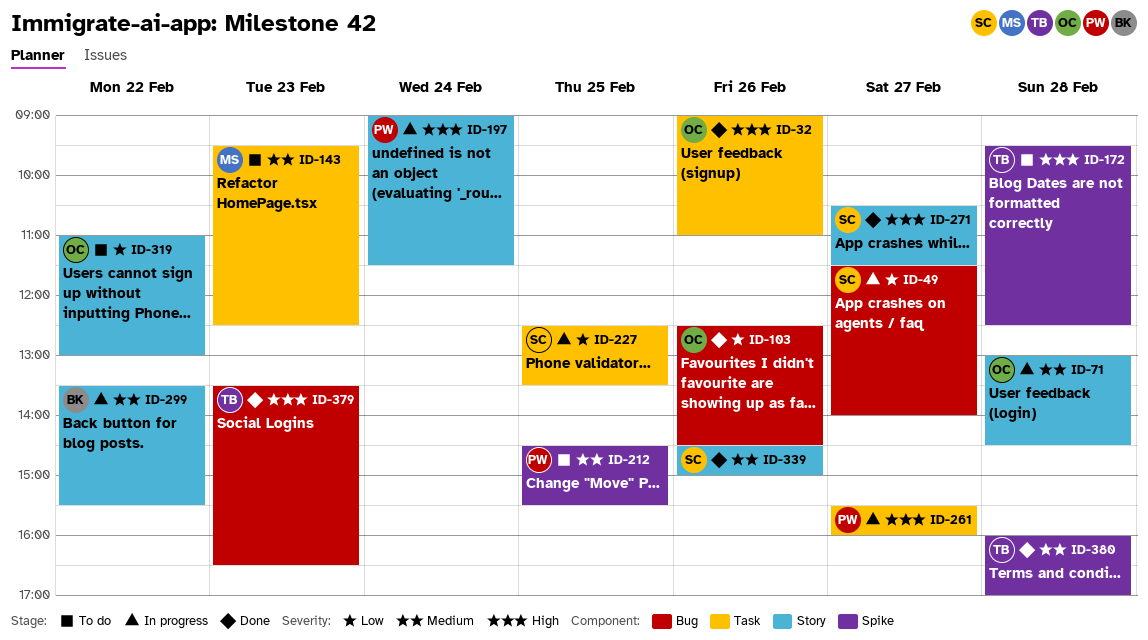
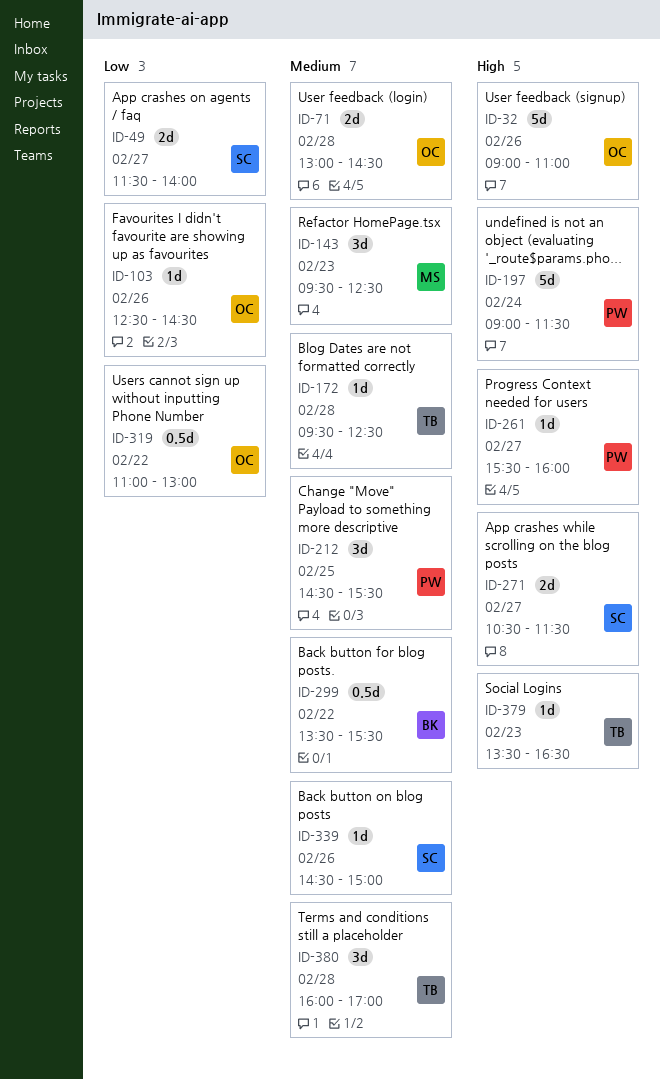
ID-172, priority: High -> Medium
ID-227: present -> none

